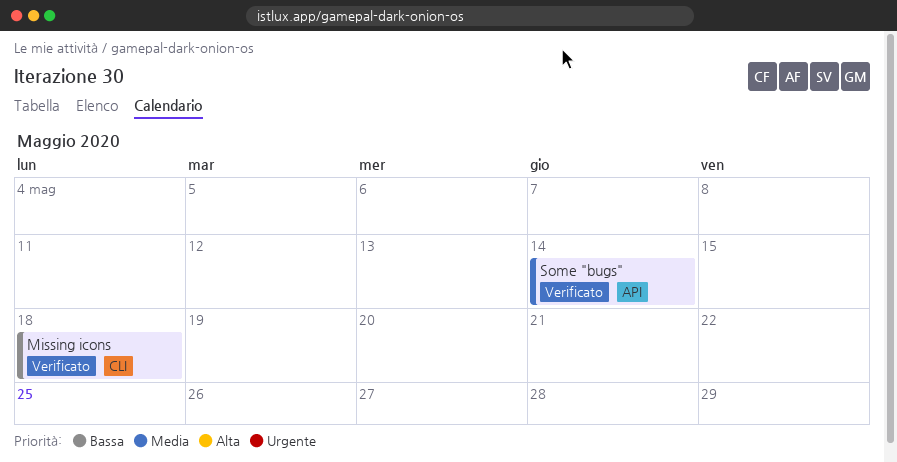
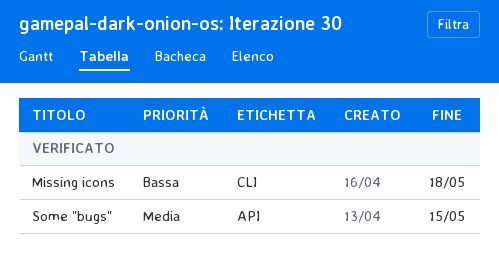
Some "bugs", due: May 14 -> May 15

